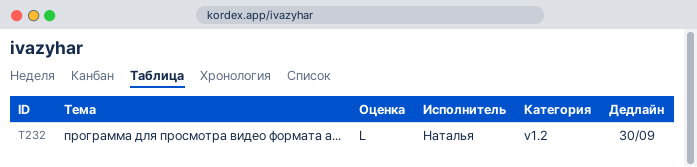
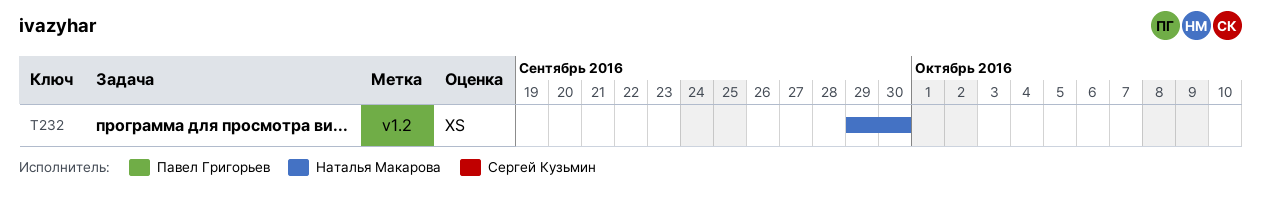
T232, estimate: L -> XS

